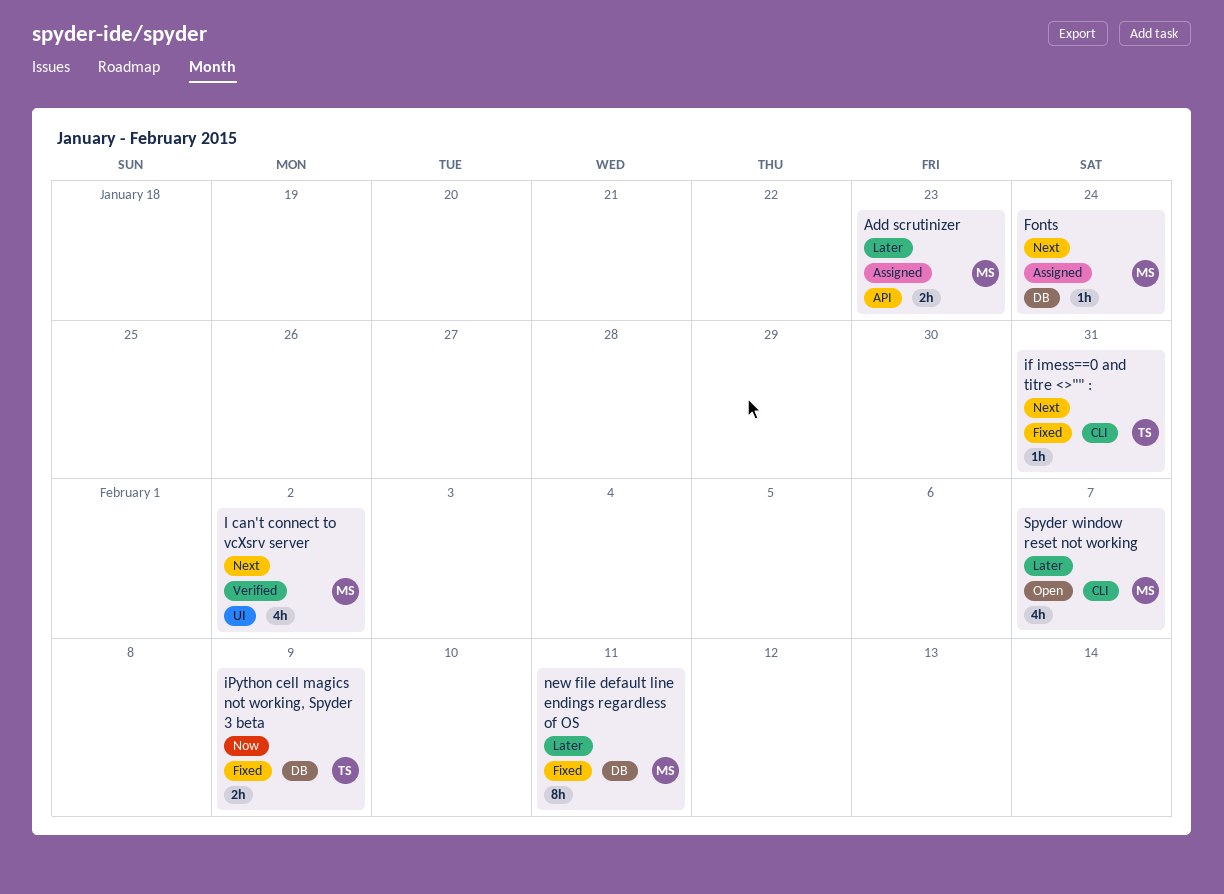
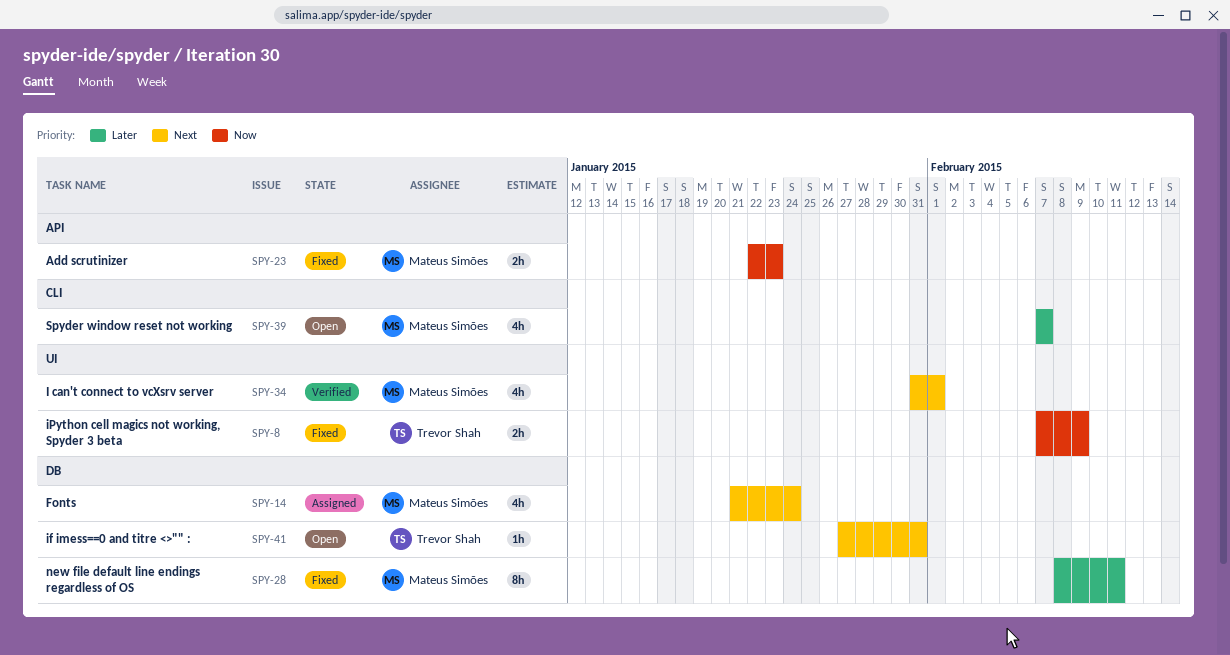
Add scrutinizer, status: Assigned -> Fixed
Add scrutinizer, priority: Later -> Now
Fonts, estimate: 1h -> 4h
I can't connect to vcXsrv server, due: Feb 2 -> Feb 1
if imess==0 and titre <>"" :, status: Fixed -> Open
if imess==0 and titre <>"" :, label: CLI -> DB
iPython cell magics not working, Spyder 3 beta, label: DB -> UI

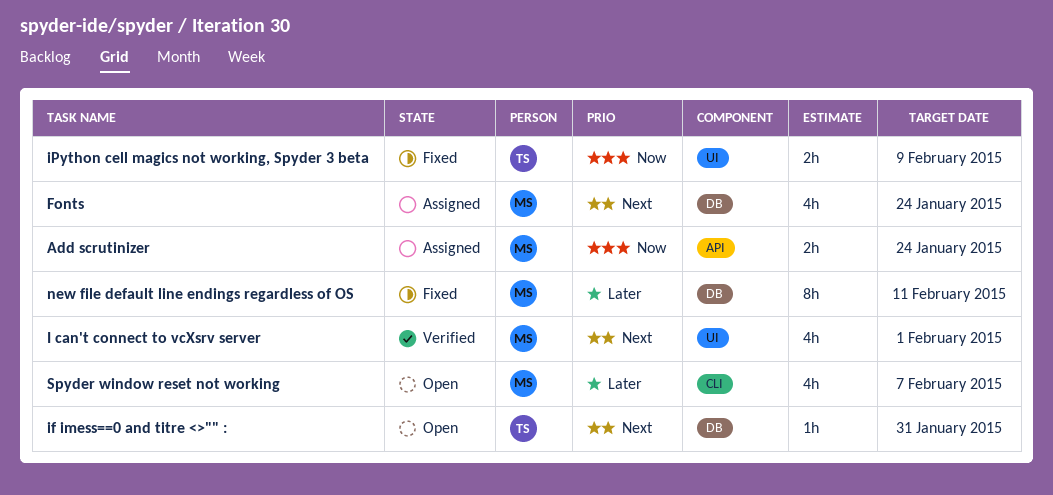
Add scrutinizer, status: Fixed -> Assigned
Add scrutinizer, due: Jan 23 -> Jan 24

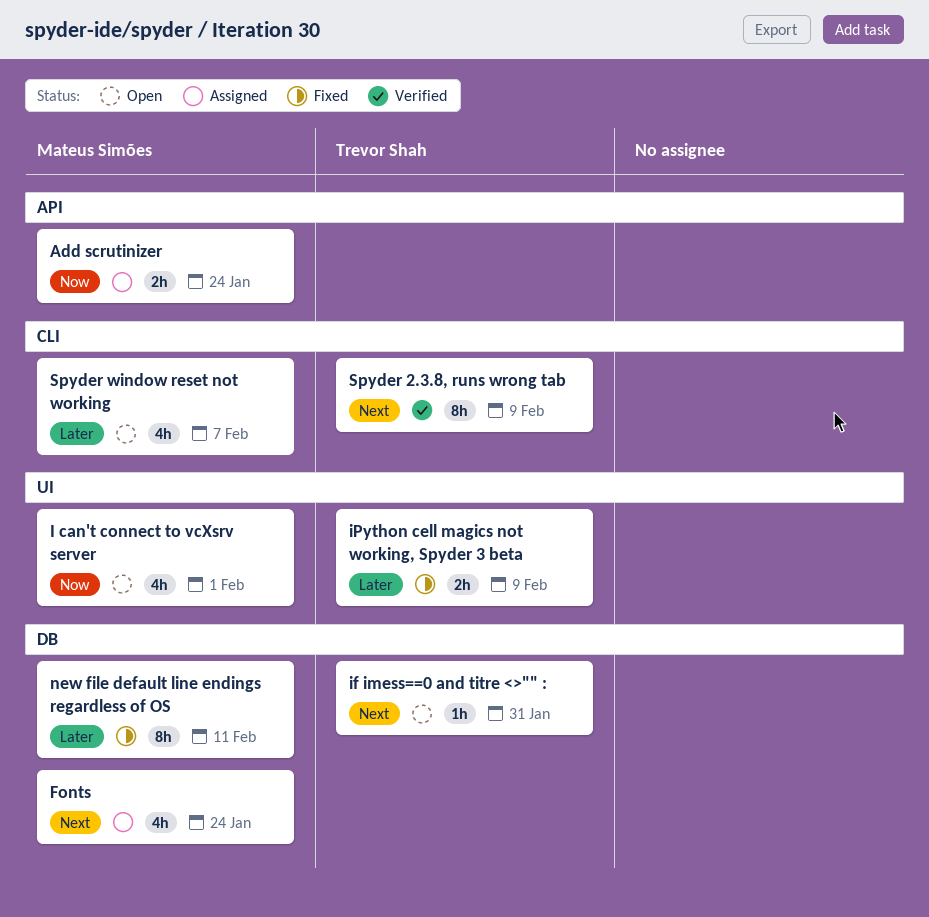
I can't connect to vcXsrv server, status: Verified -> Open
I can't connect to vcXsrv server, priority: Next -> Now
iPython cell magics not working, Spyder 3 beta, priority: Now -> Later
Spyder 2.3.8, runs wrong tab: none -> present

